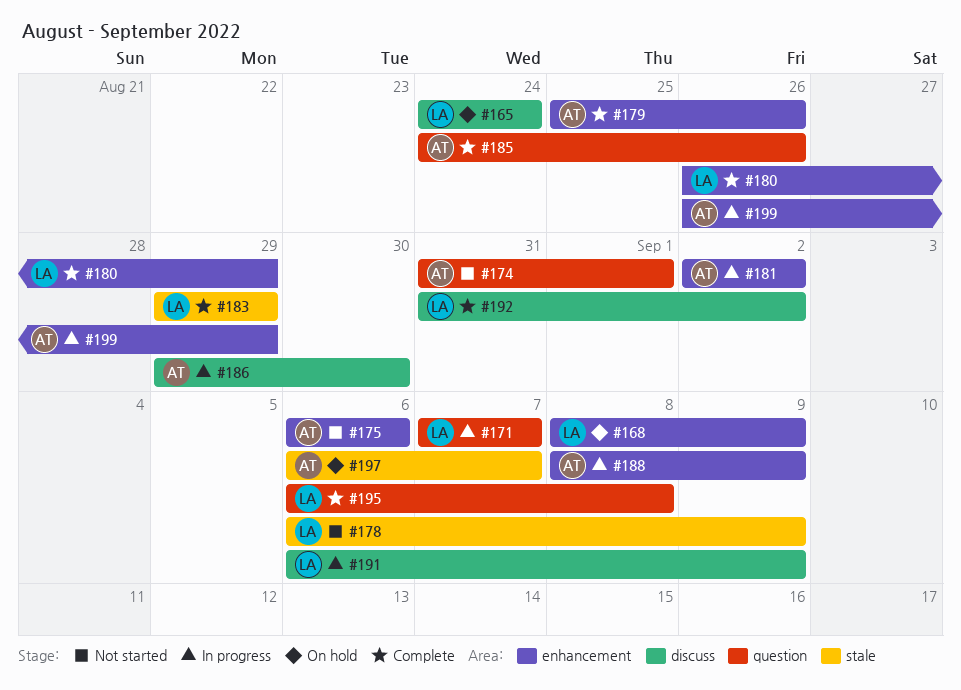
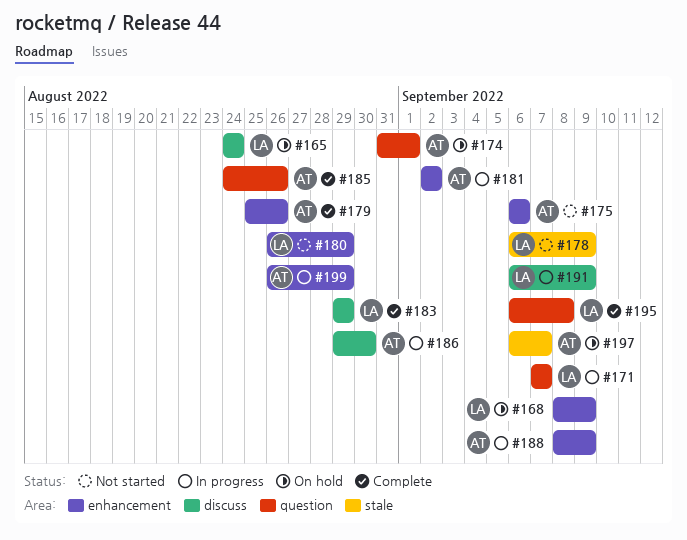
#174, status: Not started -> On hold
#180, status: Complete -> Not started
#183, label: stale -> discuss
#192: present -> none

